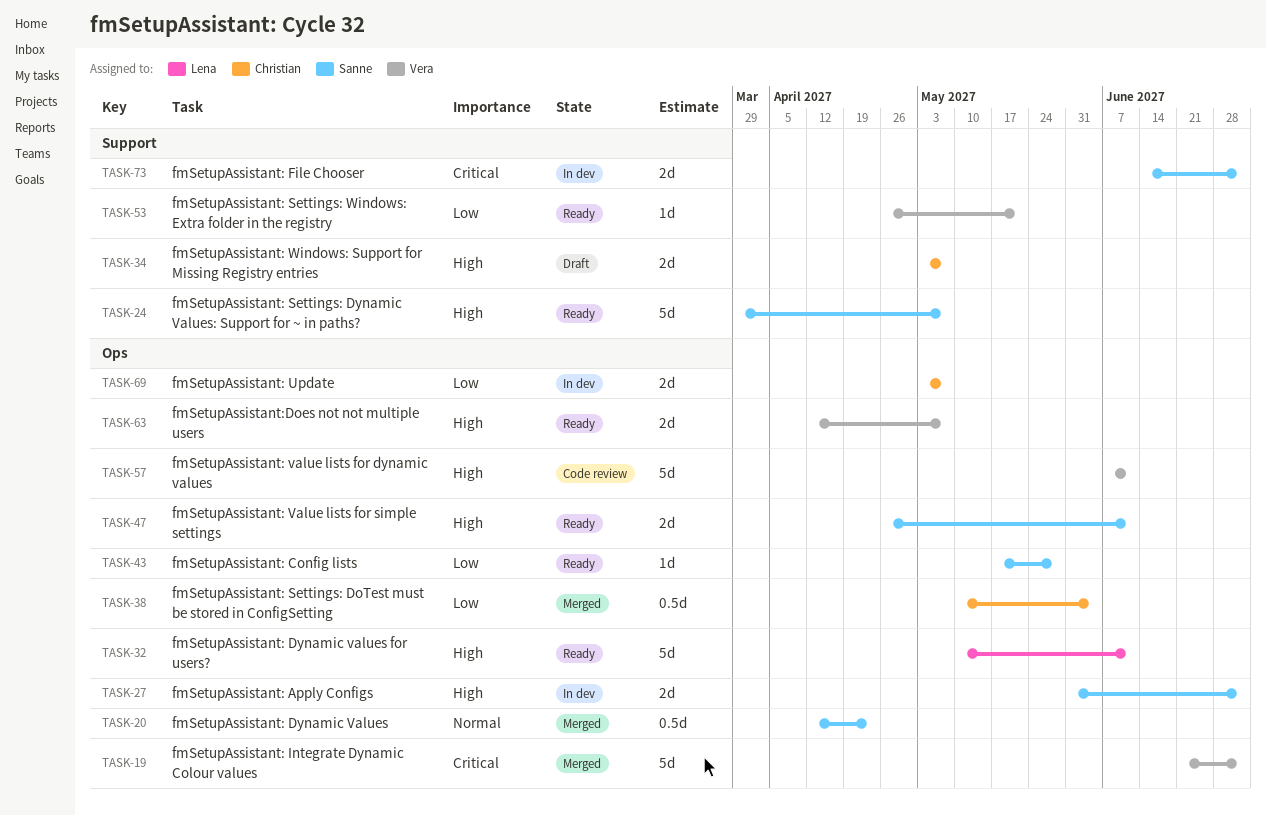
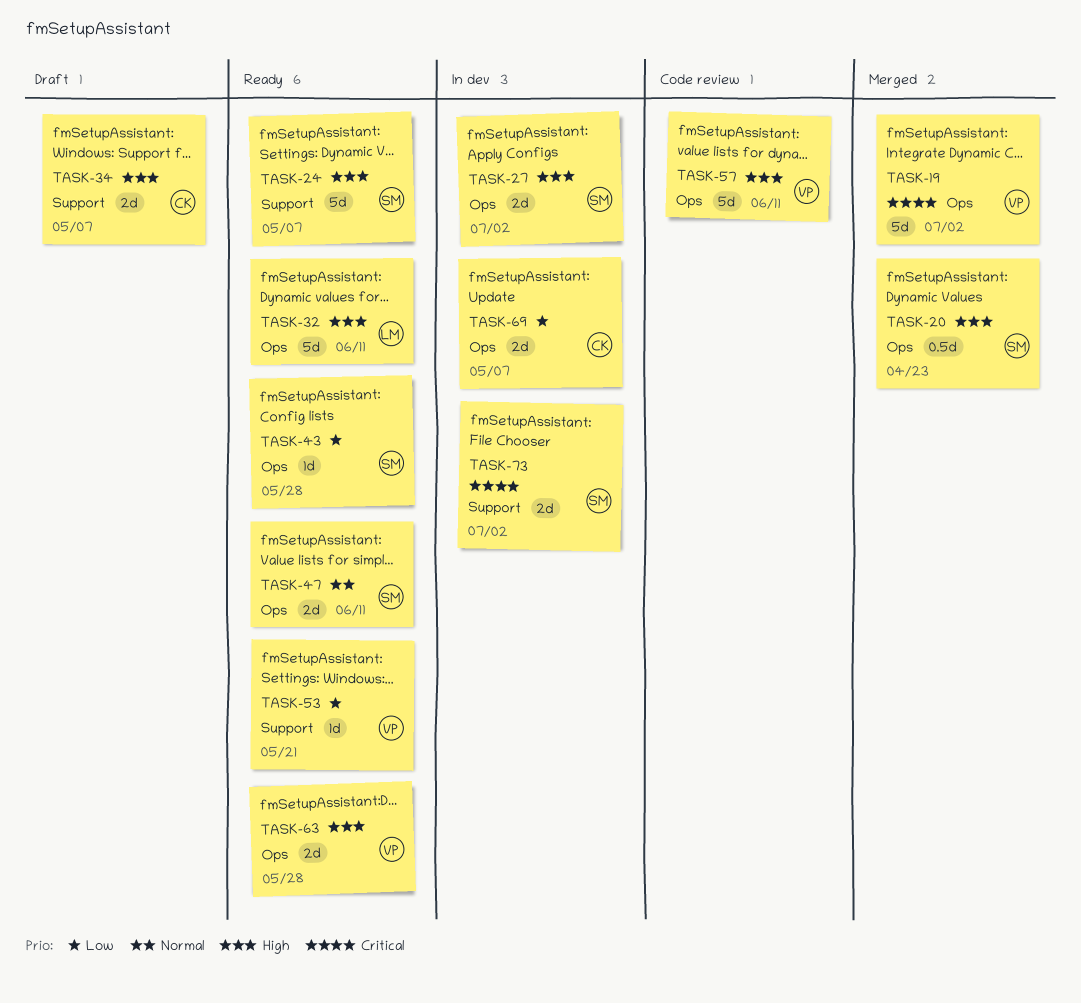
TASK-20, priority: Normal -> High
TASK-38: present -> none
TASK-47, priority: High -> Normal
TASK-63, due: May 7 -> May 28

